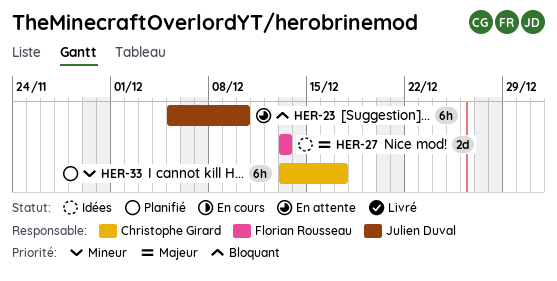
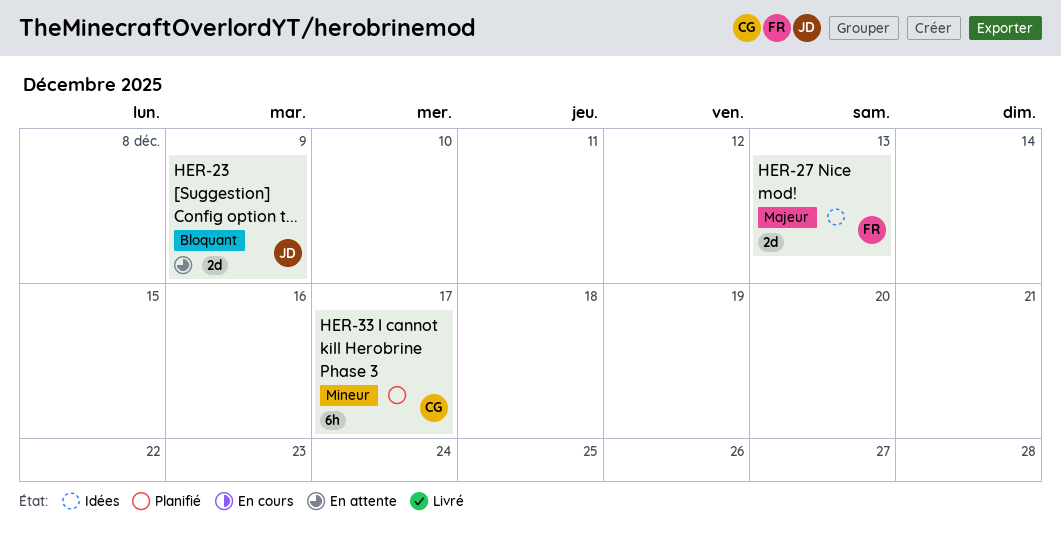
HER-23, estimate: 6h -> 2d
HER-23, due: Dec 10 -> Dec 9

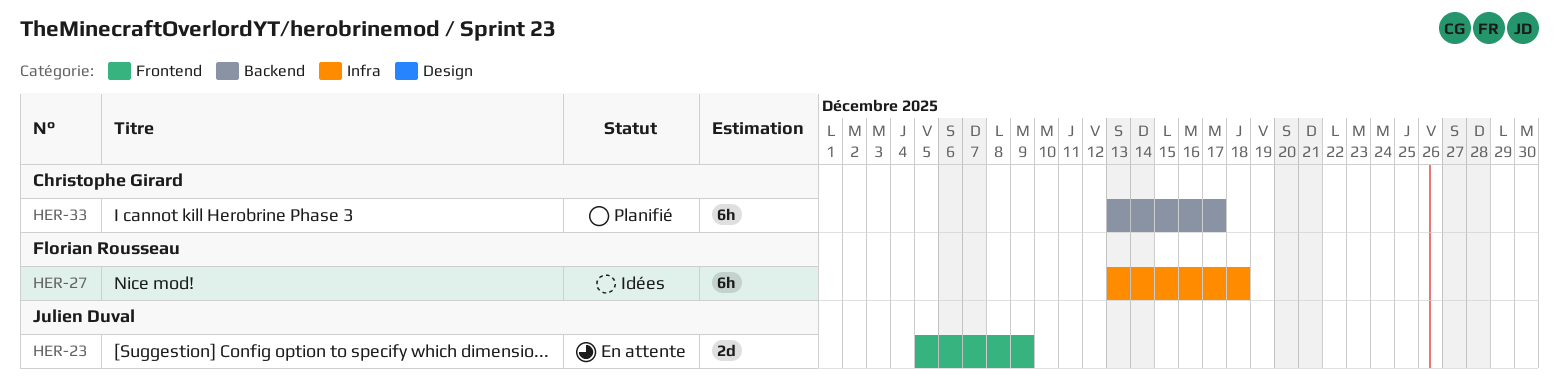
HER-27, estimate: 2d -> 6h
HER-27, due: Dec 13 -> Dec 18

